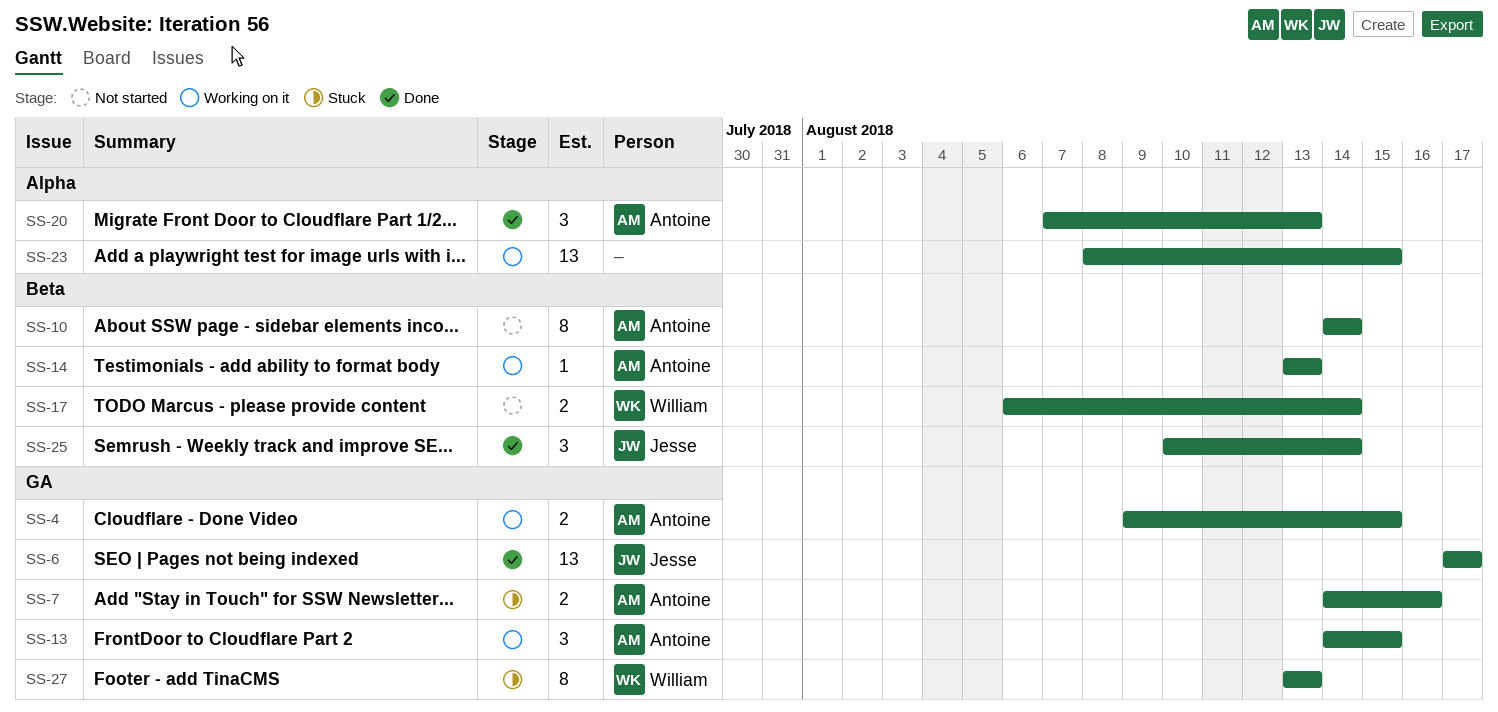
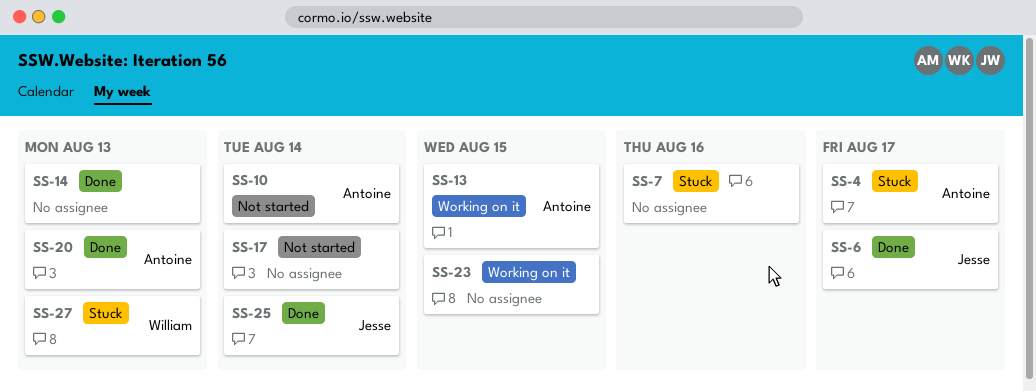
SS-4, status: Working on it -> Stuck
SS-4, due: Aug 15 -> Aug 17
SS-7, owner: Antoine -> none
SS-14, status: Working on it -> Done
SS-14, owner: Antoine -> none
SS-17, owner: William -> none

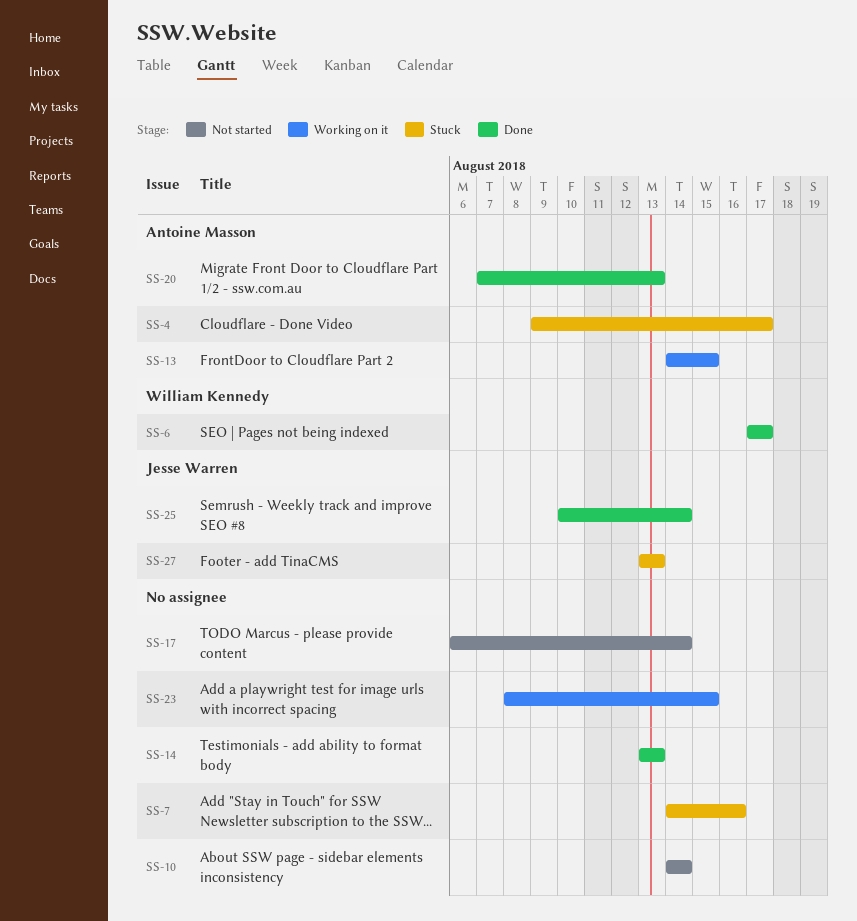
SS-6, owner: Jesse Warren -> William Kennedy
SS-10, owner: Antoine Masson -> none
SS-27, owner: William Kennedy -> Jesse Warren

